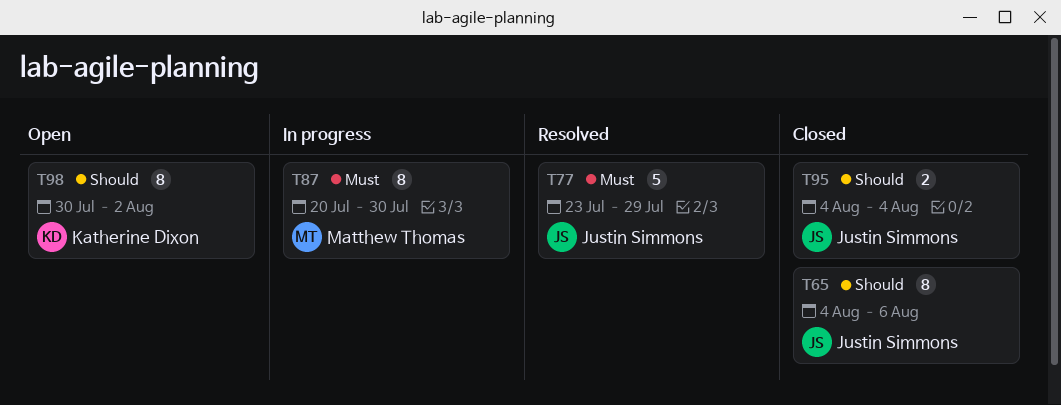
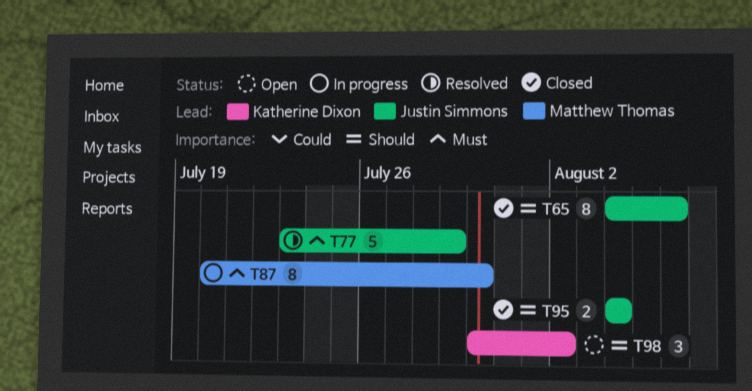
T98, estimate: 8 -> 3

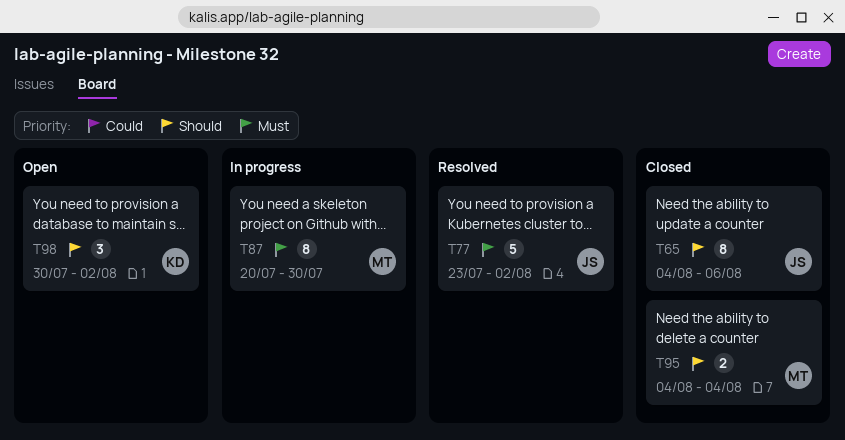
T77, due: Jul 29 -> Aug 2
T95, owner: Justin Simmons -> Matthew Thomas

